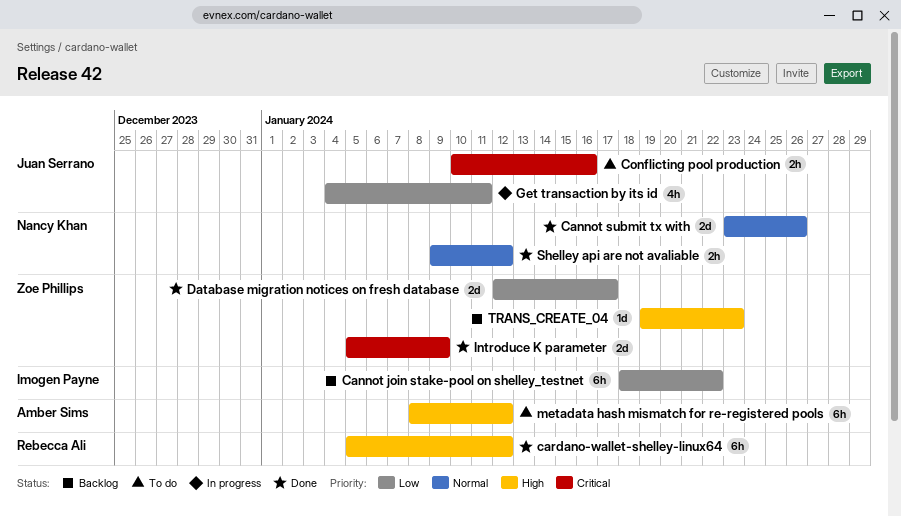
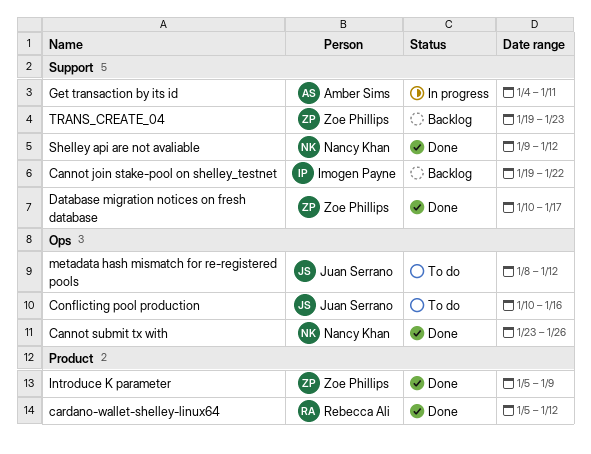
Cannot join stake-pool on shelley_testnet, start: Jan 18 -> Jan 19
Database migration notices on fresh database, start: Jan 12 -> Jan 10
Get transaction by its id, owner: Juan Serrano -> Amber Sims
metadata hash mismatch for re-registered pools, owner: Amber Sims -> Juan Serrano

